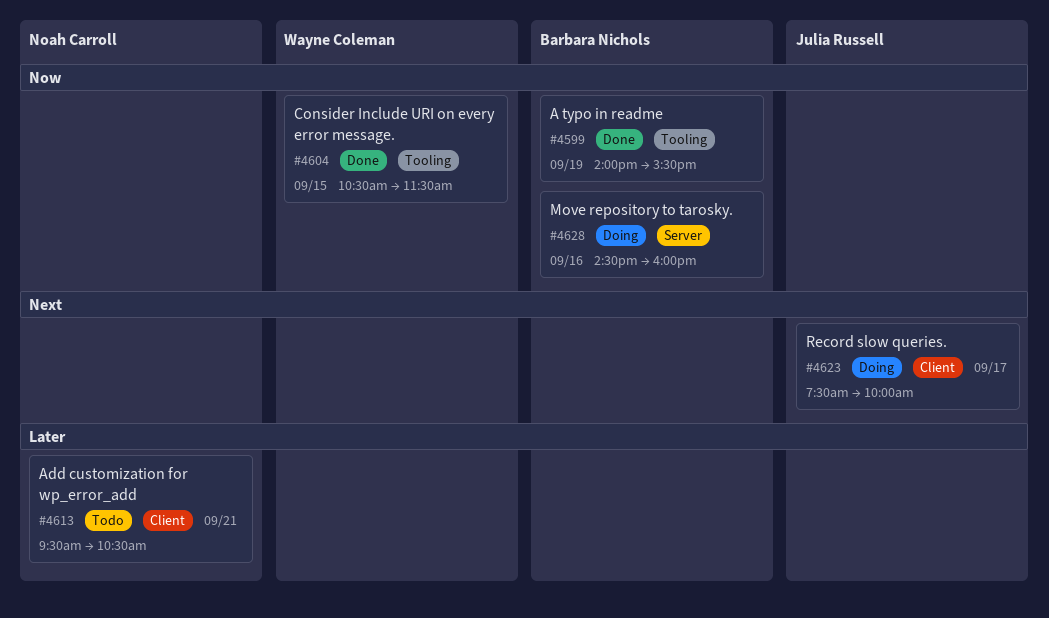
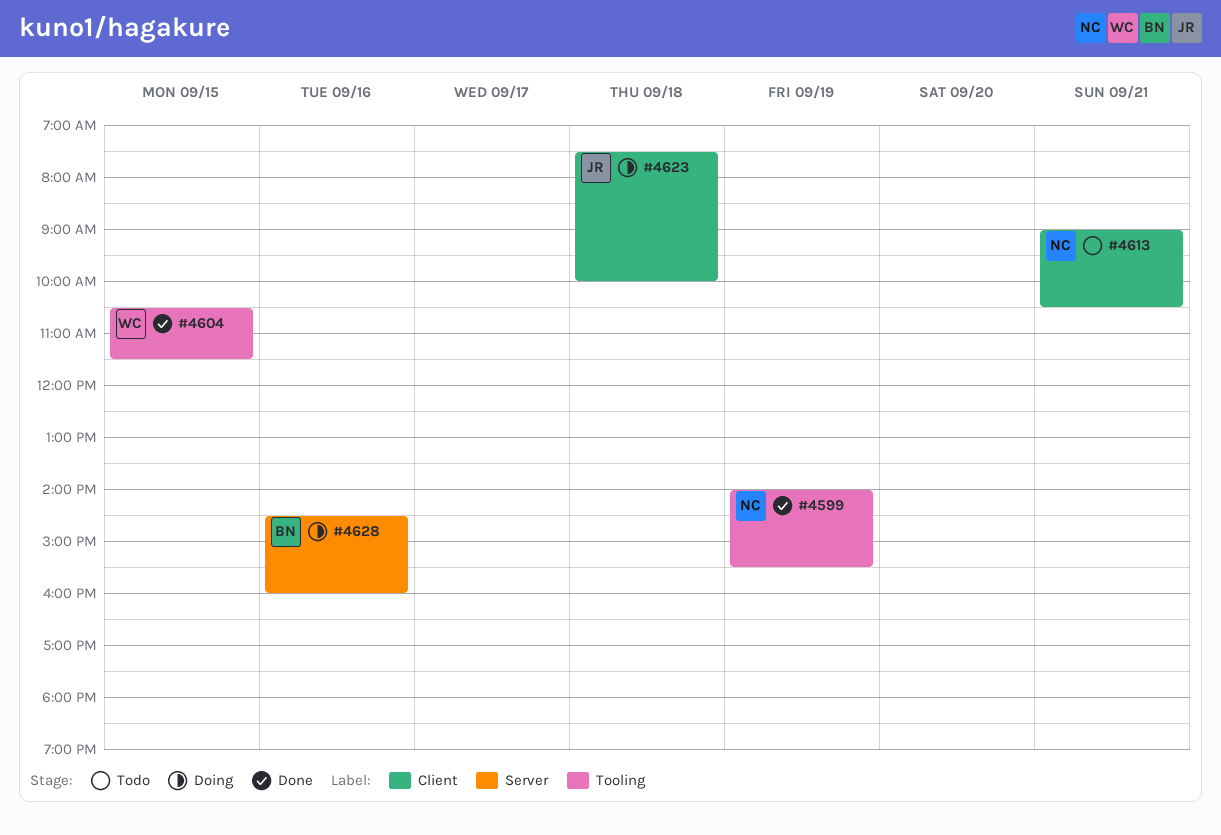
#4599, owner: Barbara Nichols -> Noah Carroll
#4613, begins: 09:30 -> 09:00
#4623, day: Sep 17 -> Sep 18

